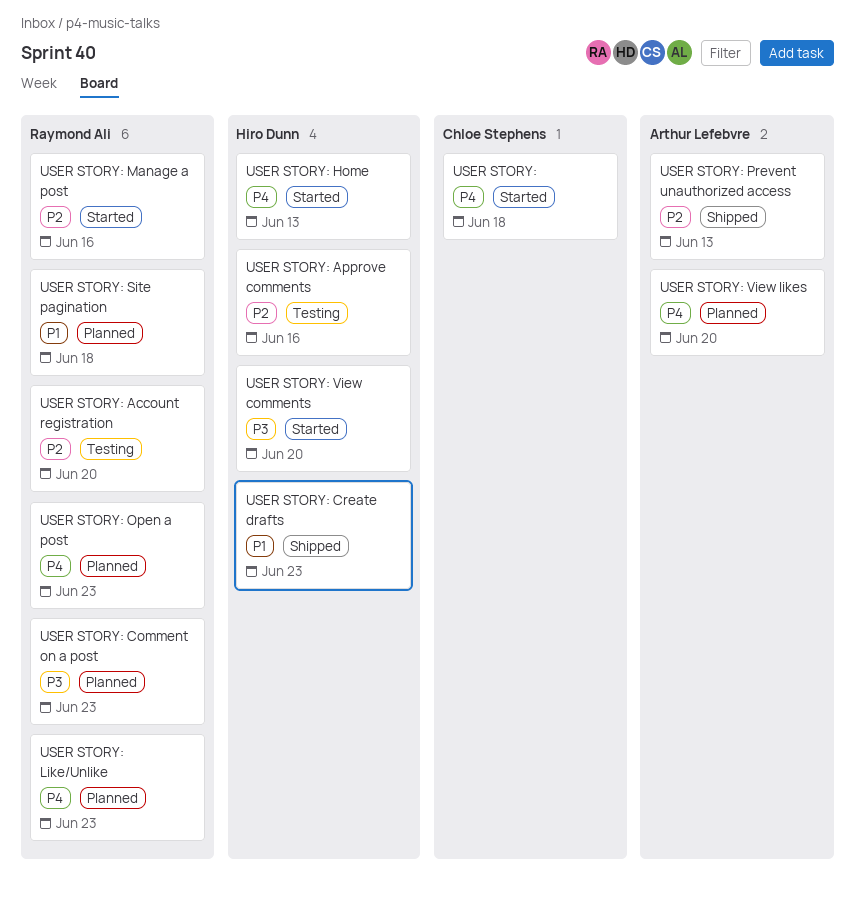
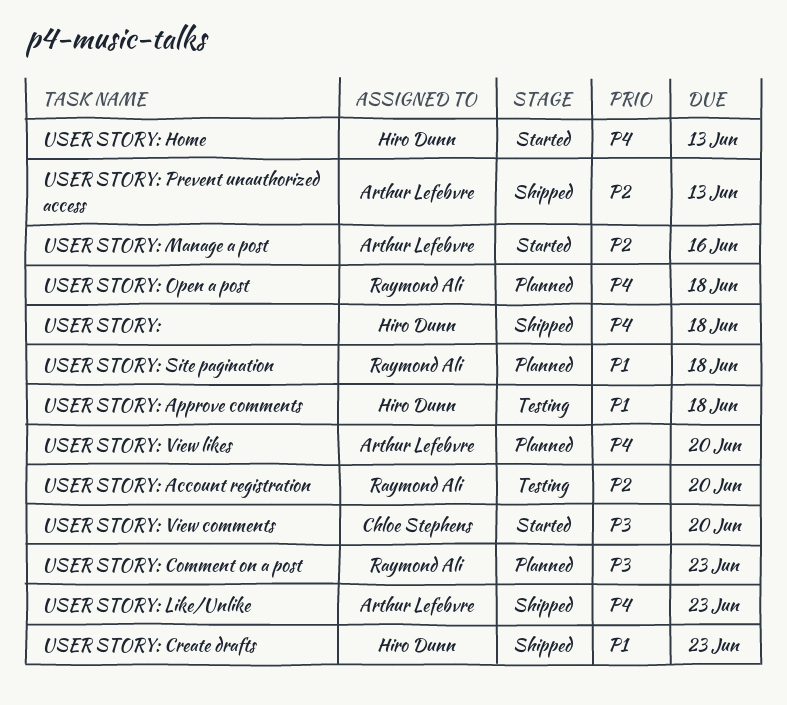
USER STORY:, status: Started -> Shipped
USER STORY:, owner: Chloe Stephens -> Hiro Dunn
USER STORY: Approve comments, priority: P2 -> P1
USER STORY: Approve comments, due: Jun 16 -> Jun 18
USER STORY: Like/Unlike, status: Planned -> Shipped
USER STORY: Like/Unlike, owner: Raymond Ali -> Arthur Lefebvre
USER STORY: Manage a post, owner: Raymond Ali -> Arthur Lefebvre
USER STORY: Open a post, due: Jun 23 -> Jun 18
USER STORY: View comments, owner: Hiro Dunn -> Chloe Stephens

